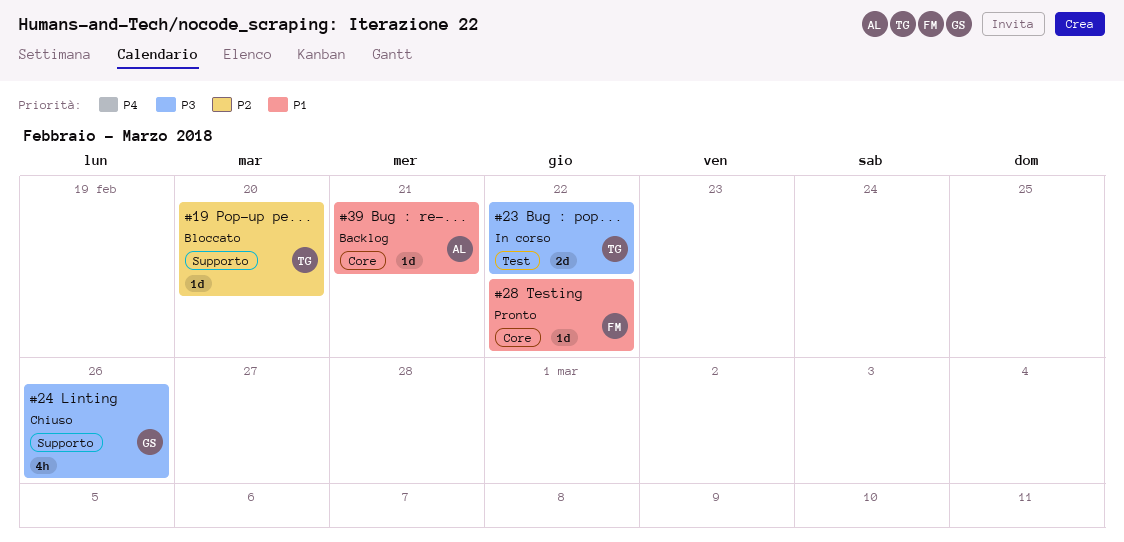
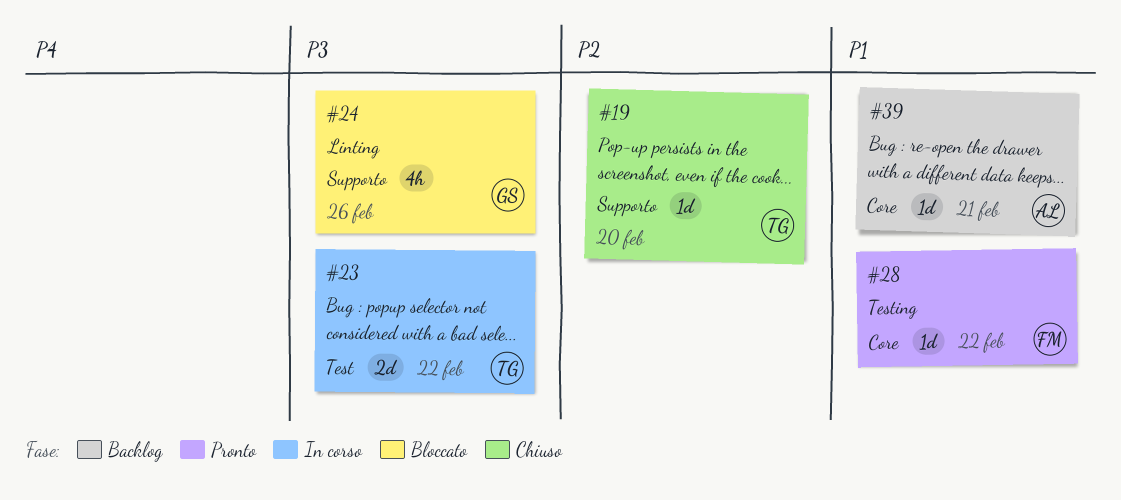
#19, status: Bloccato -> Chiuso
#24, status: Chiuso -> Bloccato

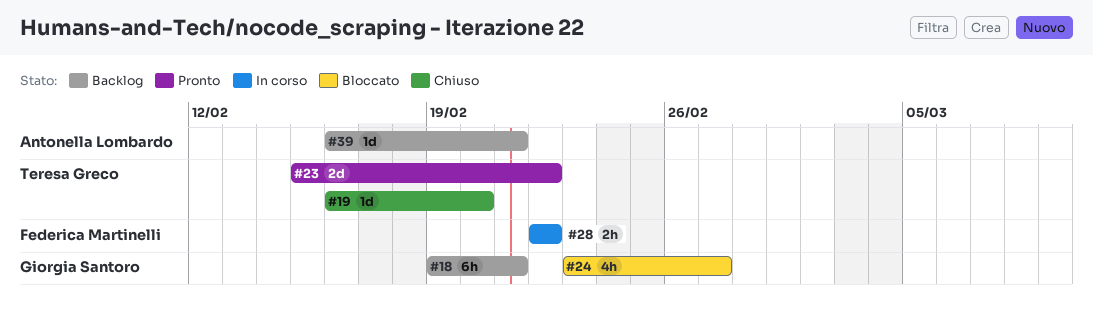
#18: none -> present
#23, status: In corso -> Pronto
#24, due: Feb 26 -> Feb 27
#28, status: Pronto -> In corso
#28, estimate: 1d -> 2h

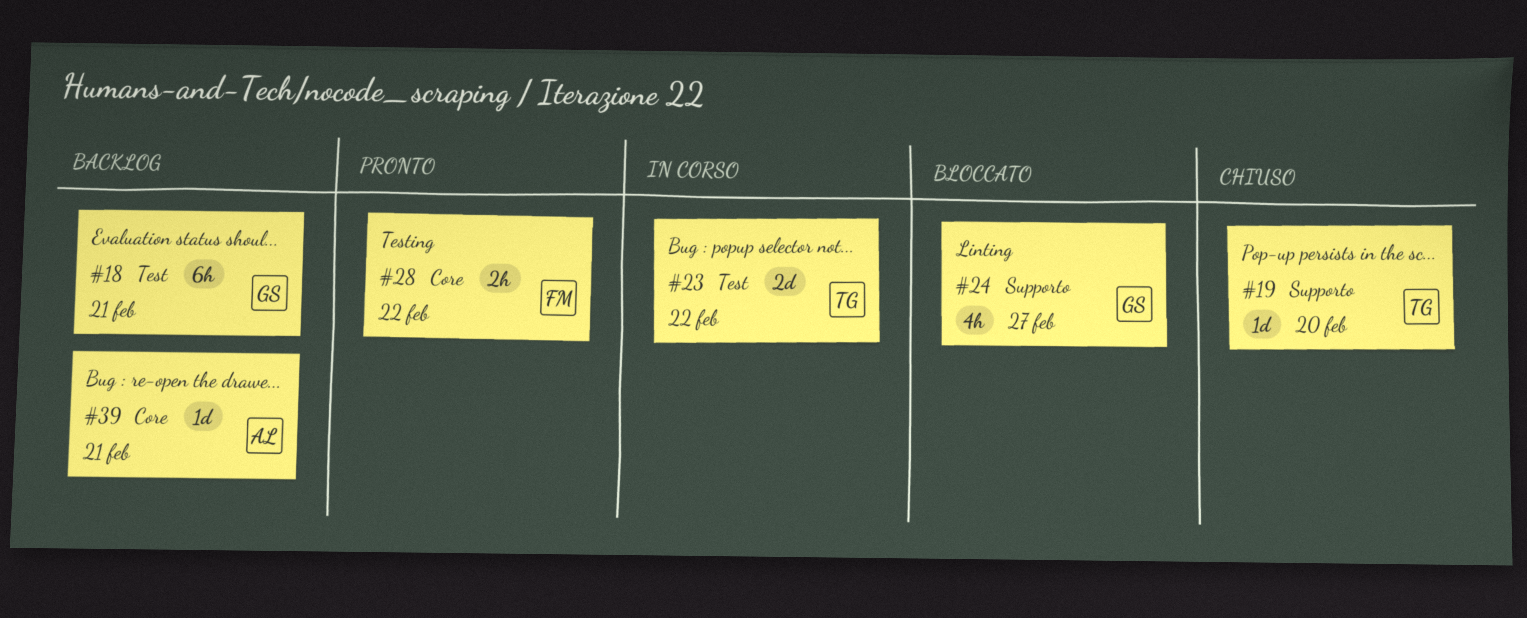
#23, status: Pronto -> In corso
#28, status: In corso -> Pronto

